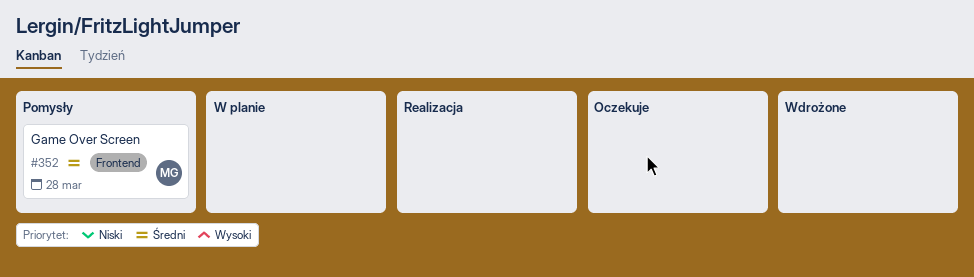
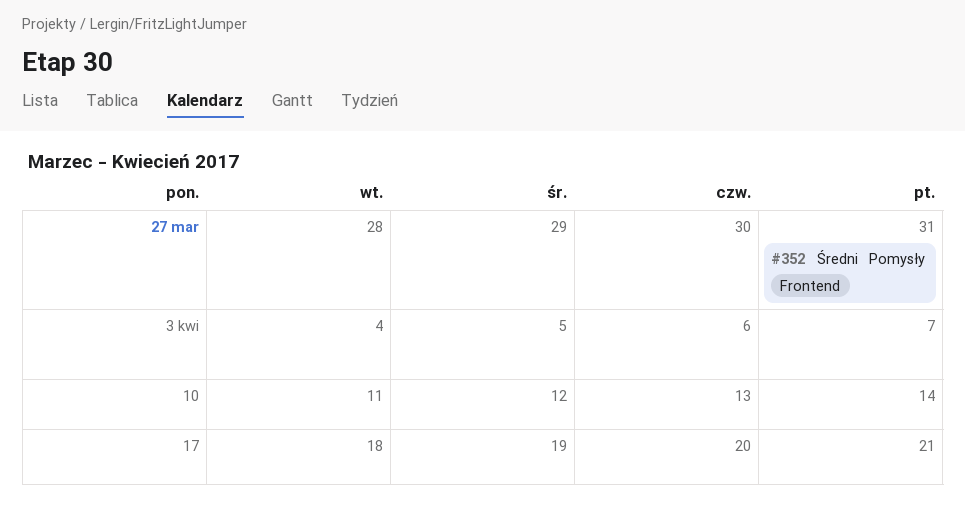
#352, due: Mar 28 -> Mar 31

